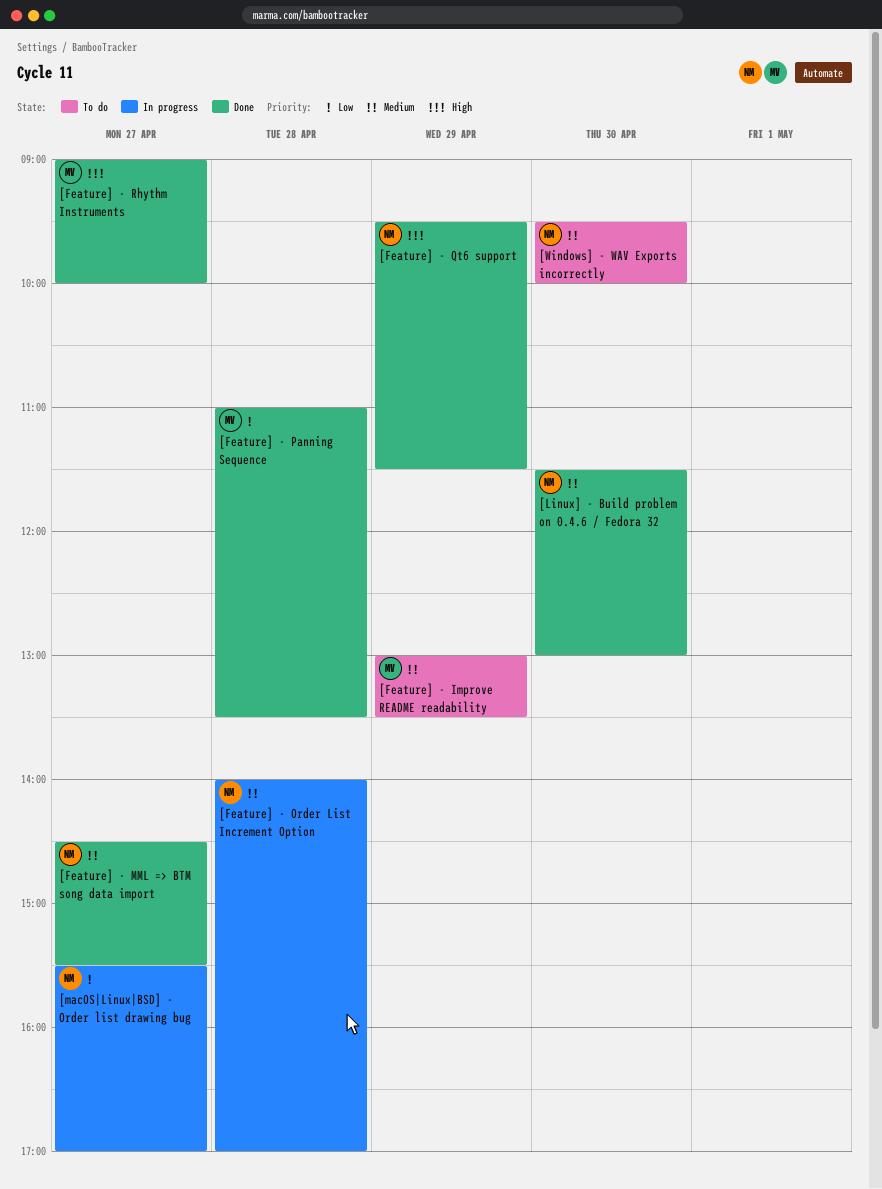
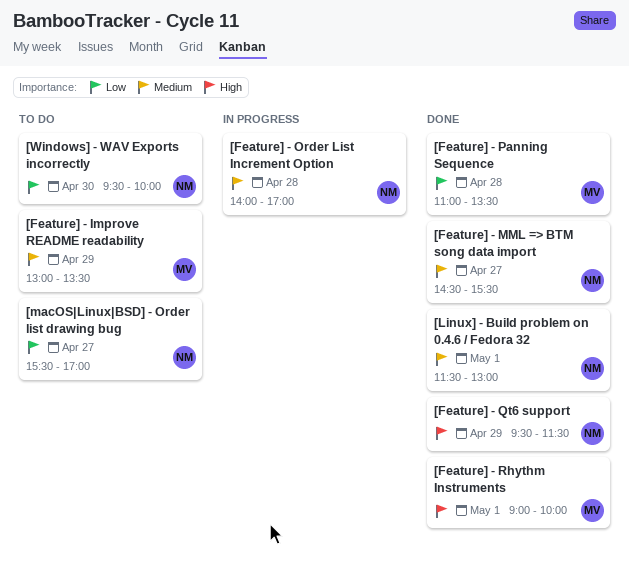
[Feature] - Rhythm Instruments, day: Apr 27 -> May 1
[Linux] - Build problem on 0.4.6 / Fedora 32, day: Apr 30 -> May 1
[macOS|Linux|BSD] - Order list drawing bug, status: In progress -> To do
[Windows] - WAV Exports incorrectly, priority: Medium -> Low

